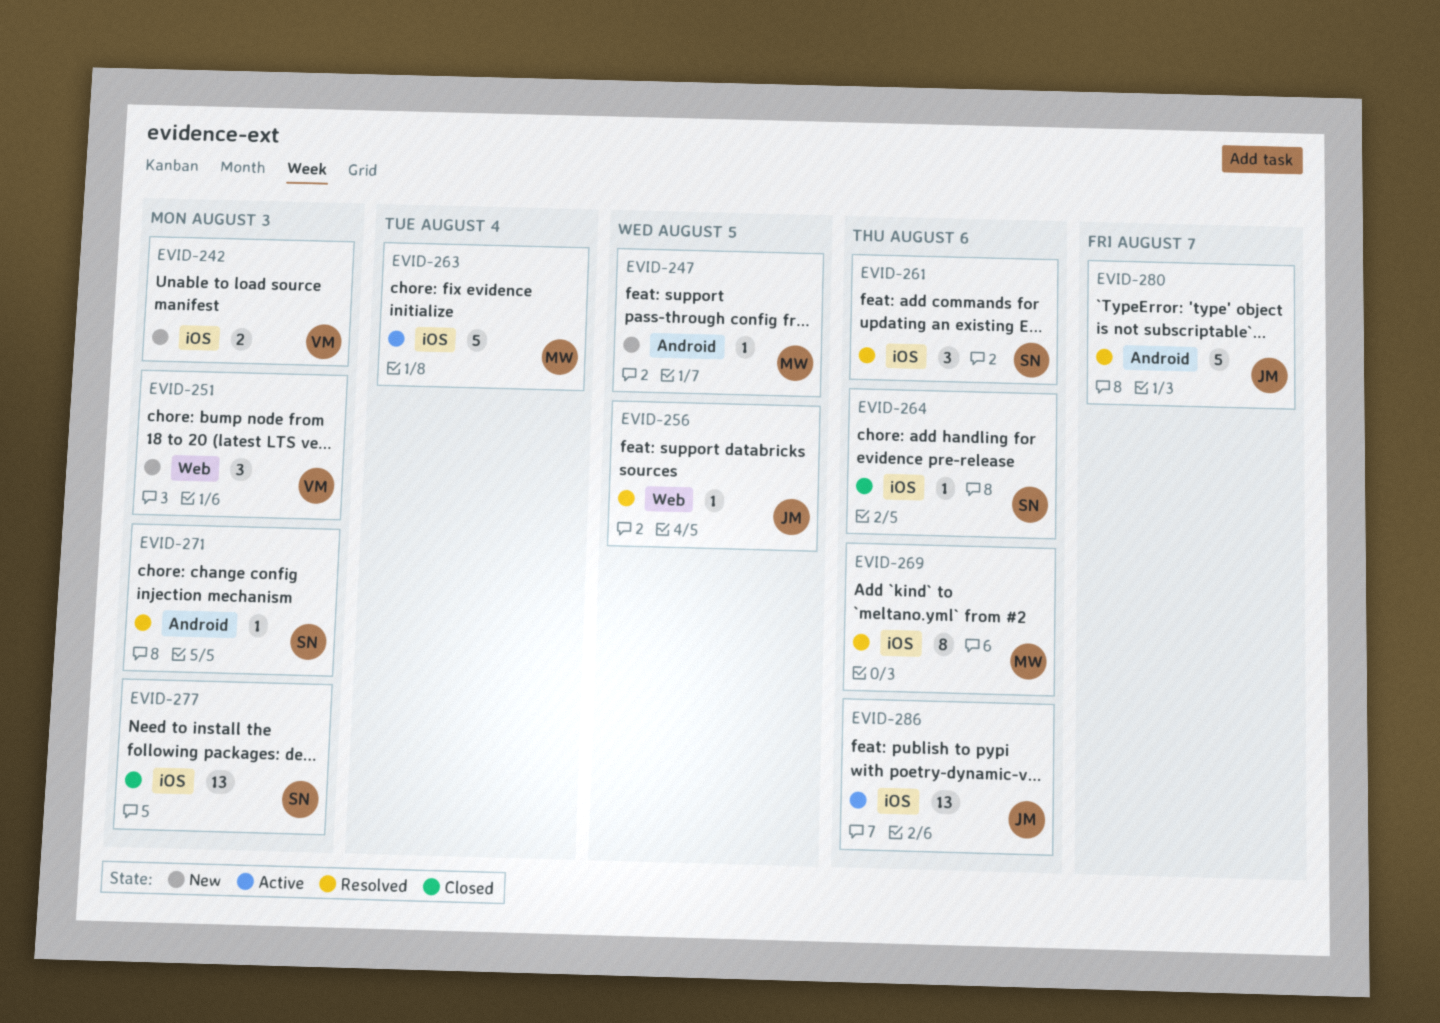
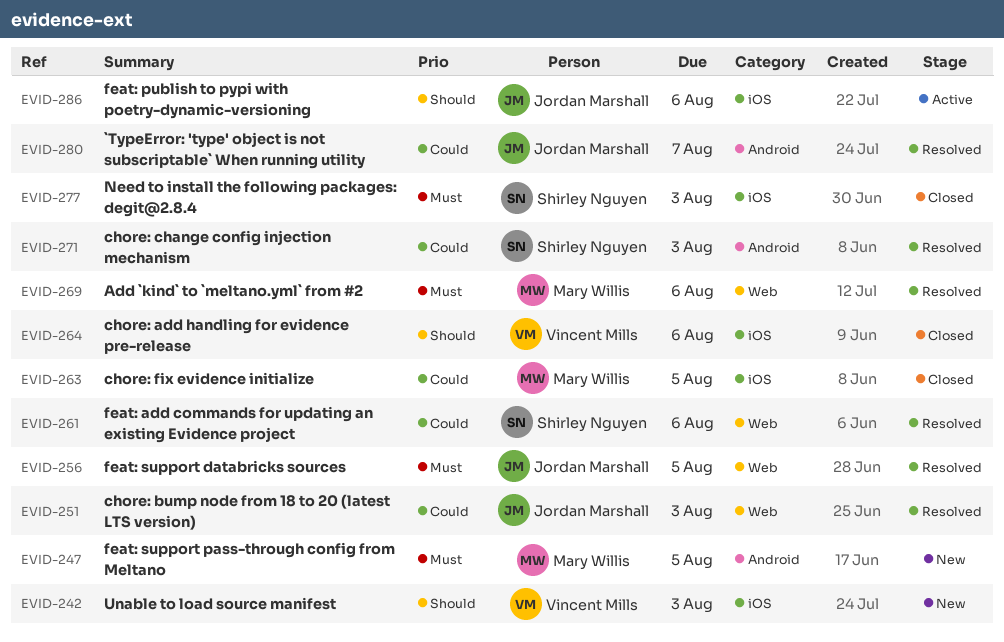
EVID-251, status: New -> Resolved
EVID-251, owner: Vincent Mills -> Jordan Marshall
EVID-261, label: iOS -> Web
EVID-263, status: Active -> Closed
EVID-263, due: Aug 4 -> Aug 5
EVID-264, owner: Shirley Nguyen -> Vincent Mills
EVID-269, label: iOS -> Web

